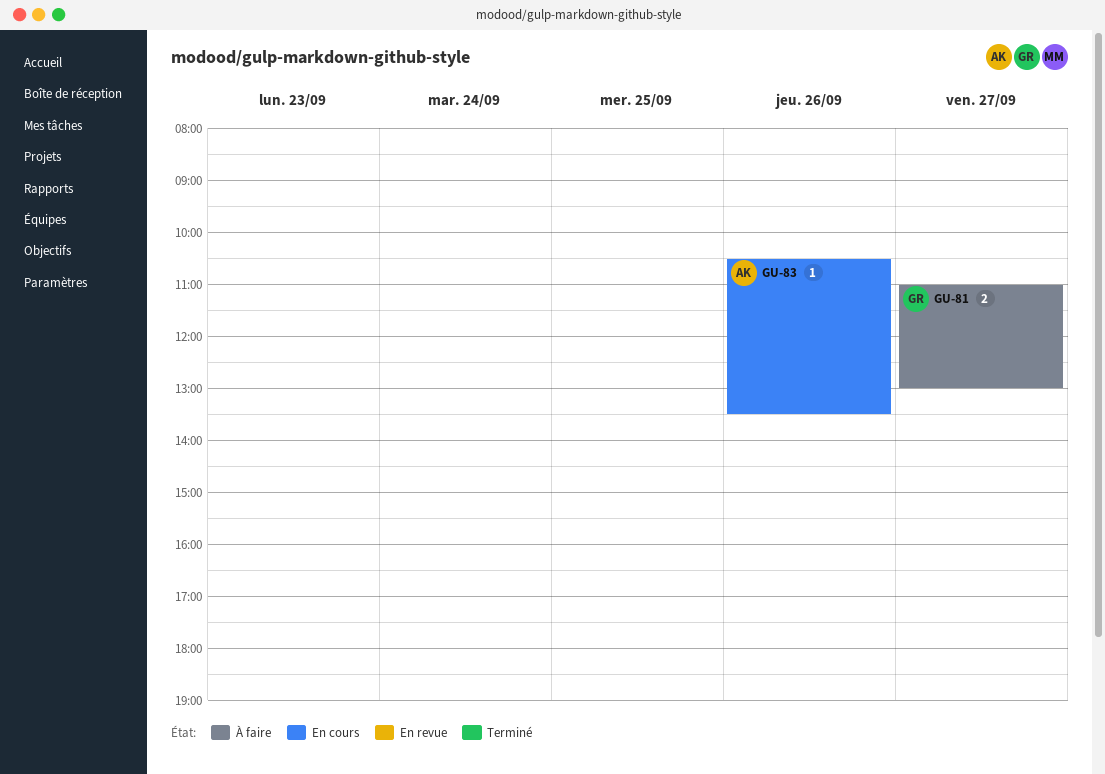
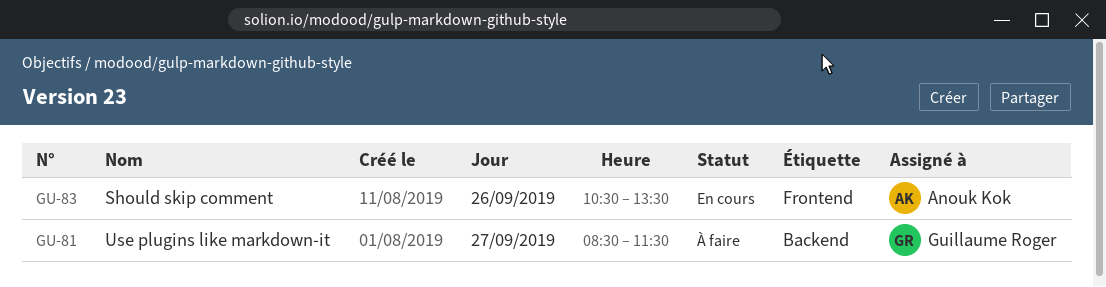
GU-81, begins: 11:00 -> 08:30
GU-81, ends: 13:00 -> 11:30

